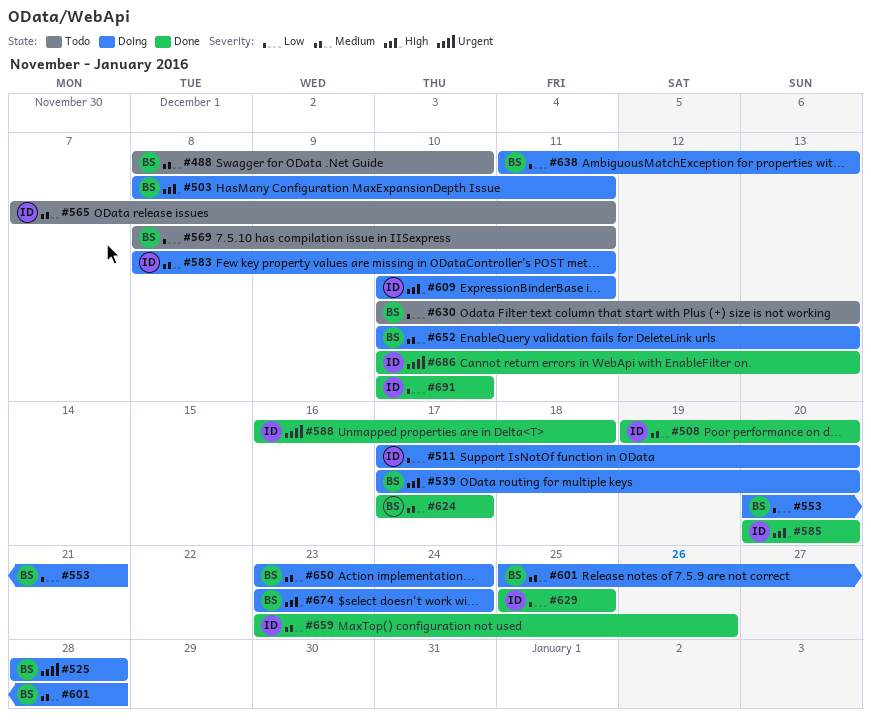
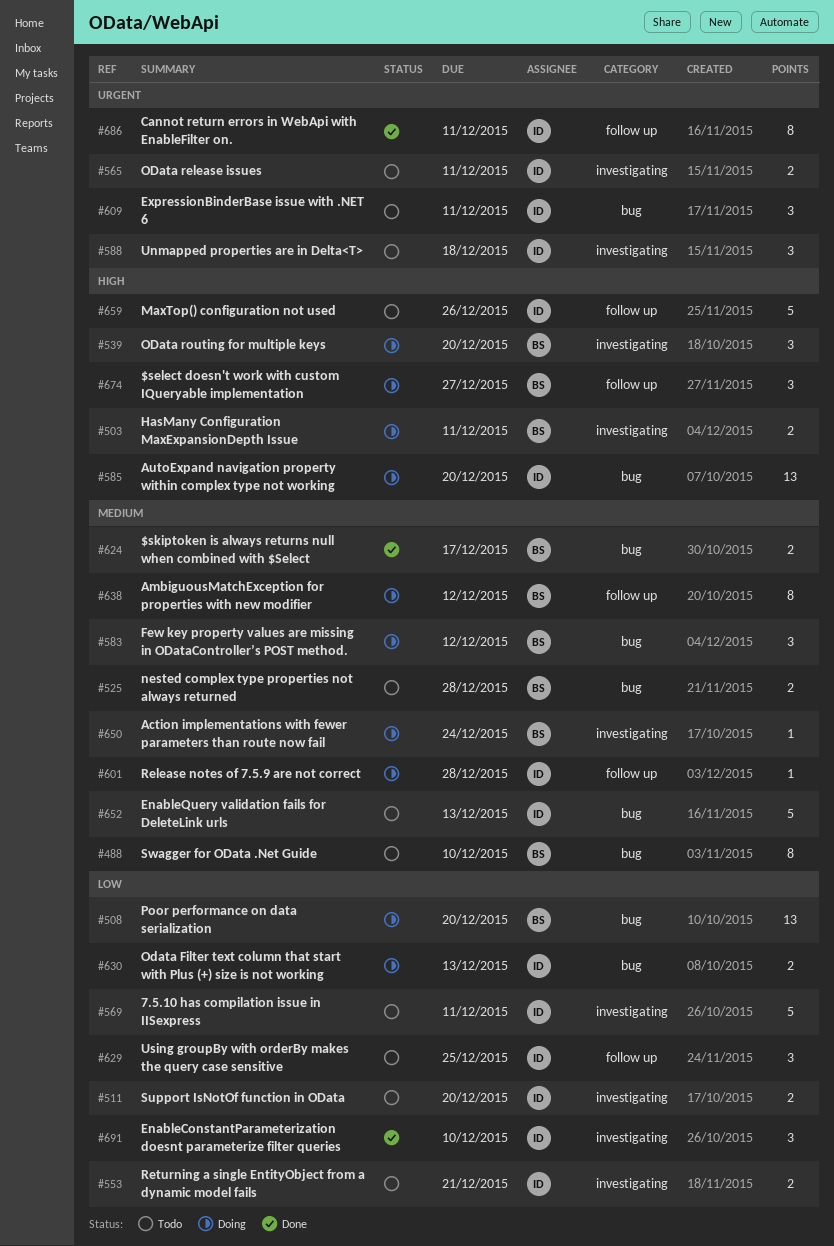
#508, status: Done -> Doing
#508, owner: ID -> BS
#508, priority: Medium -> Low
#511, status: Doing -> Todo
#525, status: Doing -> Todo
#525, priority: Urgent -> Medium
#553, status: Doing -> Todo
#553, owner: BS -> ID
#565, priority: Medium -> Urgent
#569, owner: BS -> ID
#583, owner: ID -> BS
#583, due: Dec 11 -> Dec 12
#585, status: Done -> Doing
#588, status: Done -> Todo
#601, owner: BS -> ID
#609, status: Doing -> Todo
#609, priority: High -> Urgent
#629, status: Done -> Todo
#630, status: Todo -> Doing
#630, owner: BS -> ID
#638, priority: Low -> Medium
#638, due: Dec 13 -> Dec 12
#652, status: Doing -> Todo
#652, owner: BS -> ID
#659, status: Done -> Todo
#659, priority: Medium -> High
#674, due: Dec 24 -> Dec 27
#686, due: Dec 13 -> Dec 11

